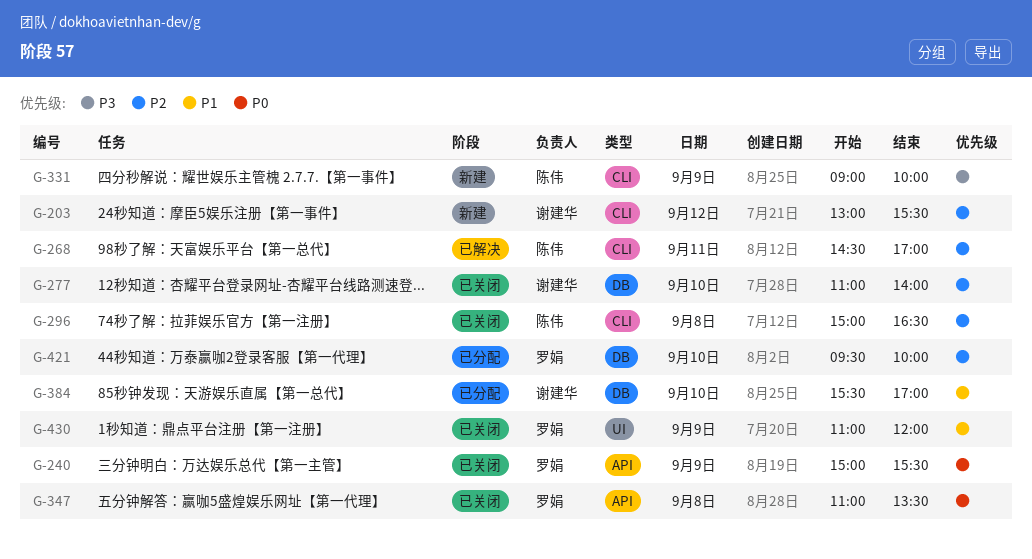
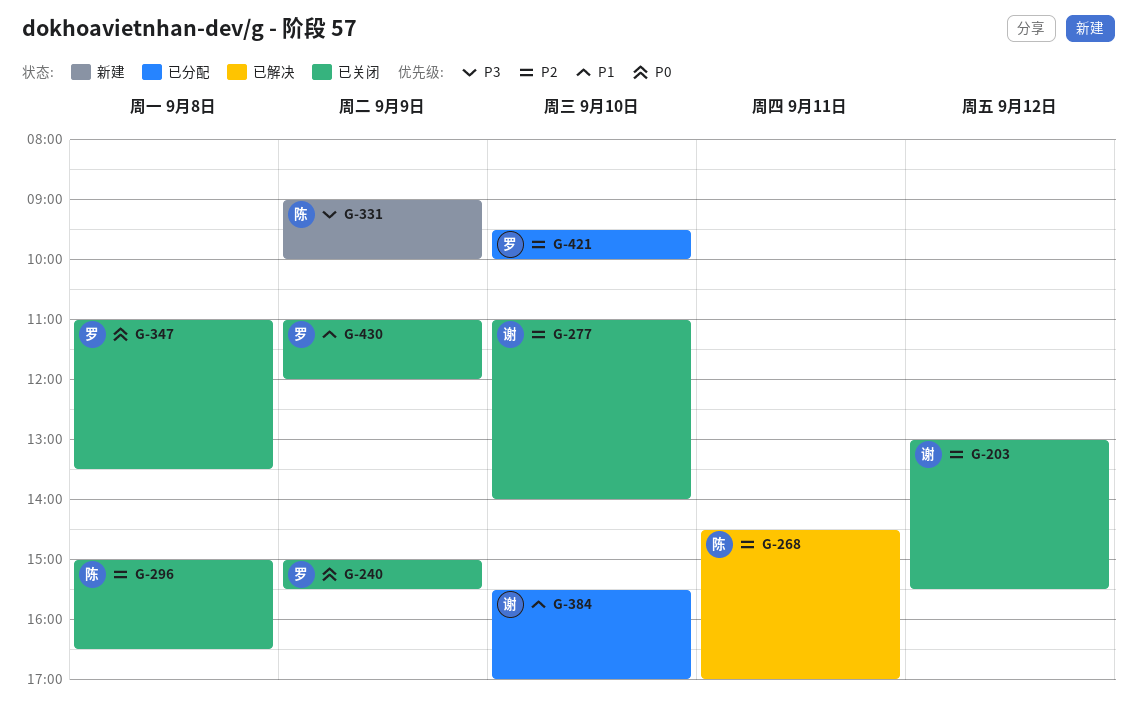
G-203, status: 新建 -> 已关闭

